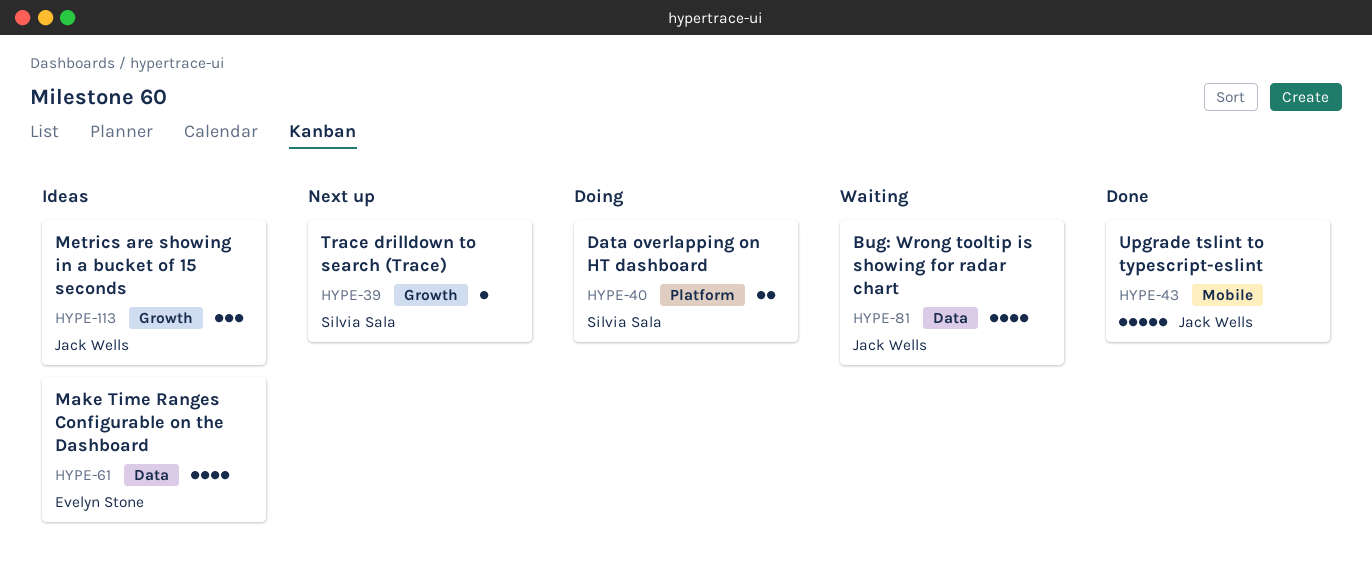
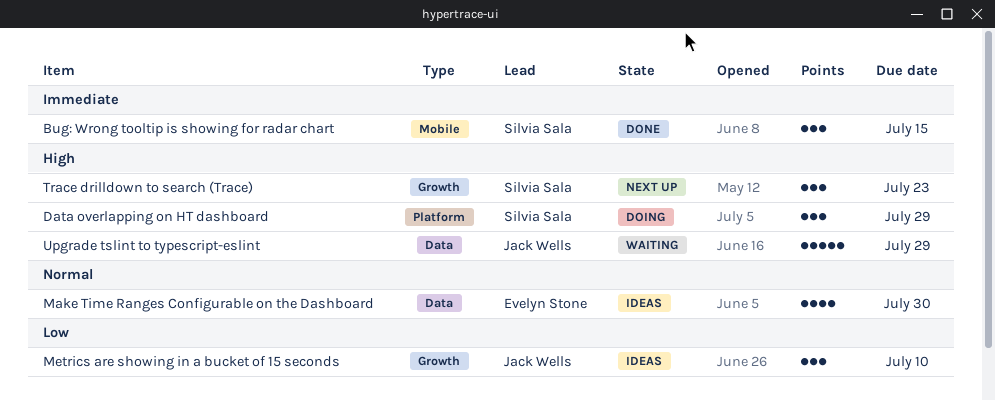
Bug: Wrong tooltip is showing for radar chart, status: Waiting -> Done
Bug: Wrong tooltip is showing for radar chart, owner: Jack Wells -> Silvia Sala
Bug: Wrong tooltip is showing for radar chart, label: Data -> Mobile
Bug: Wrong tooltip is showing for radar chart, estimate: 4 -> 3
Data overlapping on HT dashboard, estimate: 2 -> 3
Trace drilldown to search (Trace), estimate: 1 -> 3
Upgrade tslint to typescript-eslint, status: Done -> Waiting
Upgrade tslint to typescript-eslint, label: Mobile -> Data

